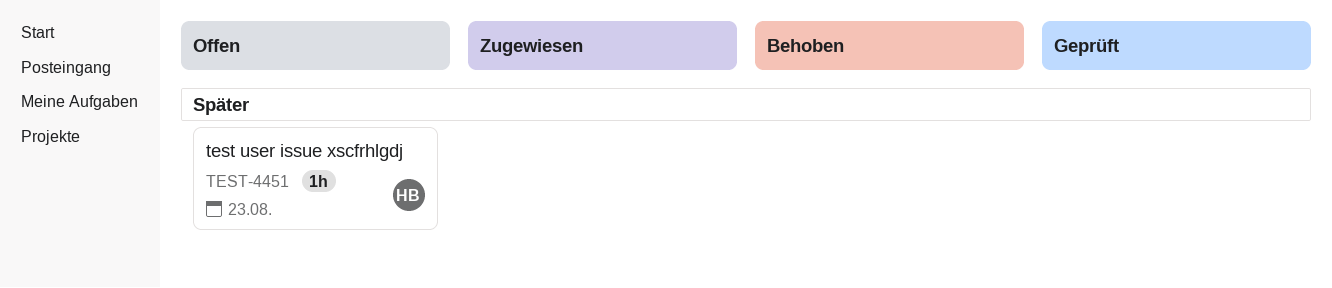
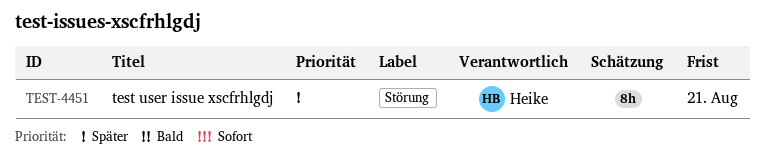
TEST-4451, estimate: 1h -> 8h
TEST-4451, due: Aug 23 -> Aug 21

